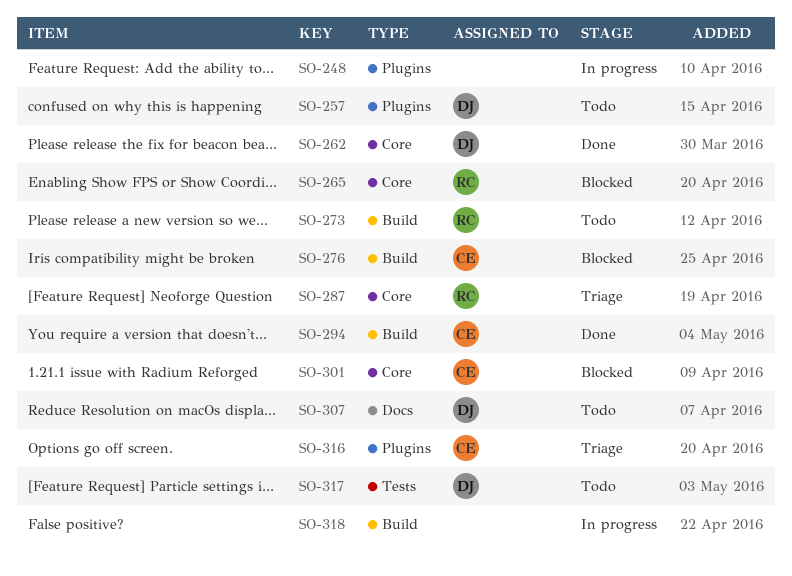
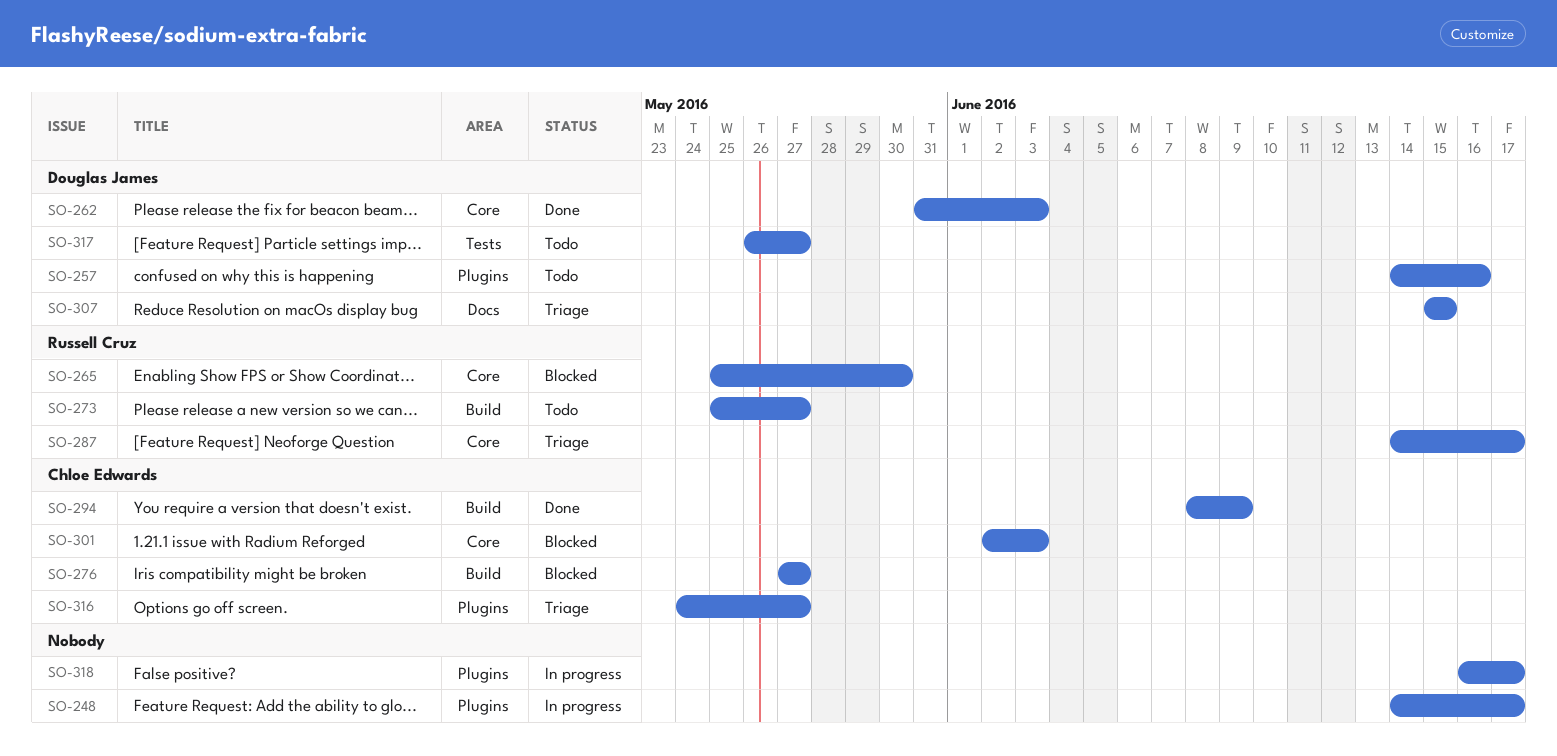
SO-307, status: Todo -> Triage
SO-318, label: Build -> Plugins

